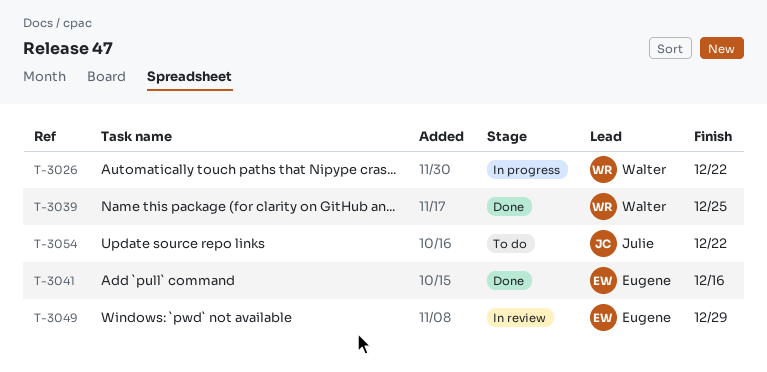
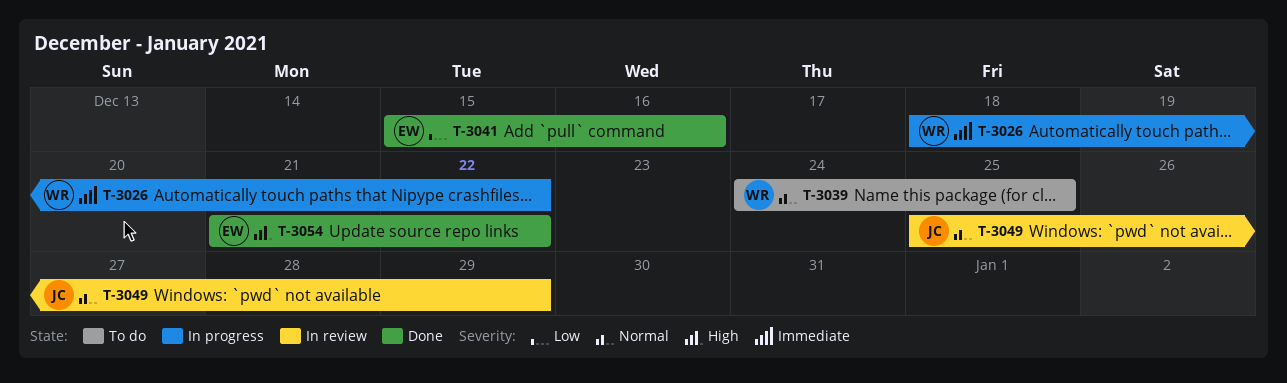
T-3039, status: Done -> To do
T-3049, owner: Eugene -> Julie
T-3054, status: To do -> Done
T-3054, owner: Julie -> Eugene

